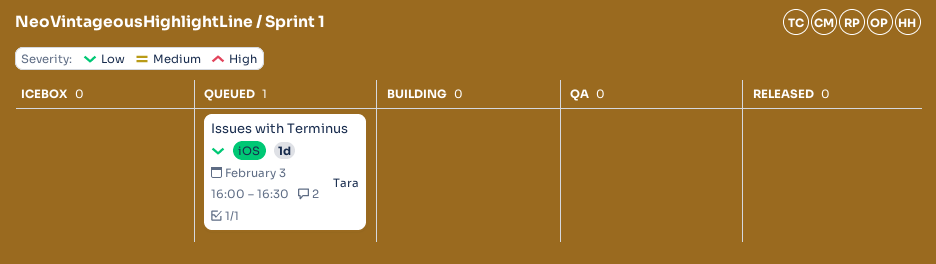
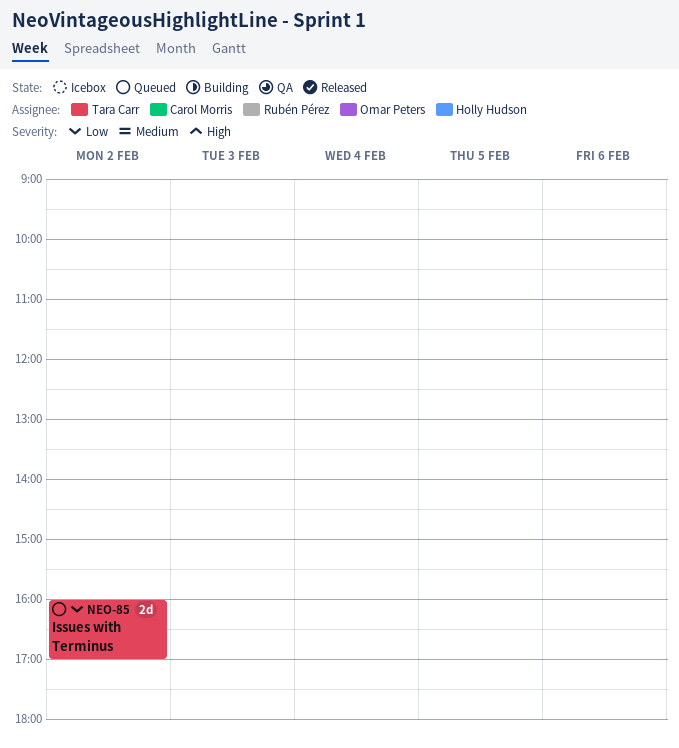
Issues with Terminus, estimate: 1d -> 2d
Issues with Terminus, day: Feb 3 -> Feb 2
Issues with Terminus, ends: 16:30 -> 17:00

